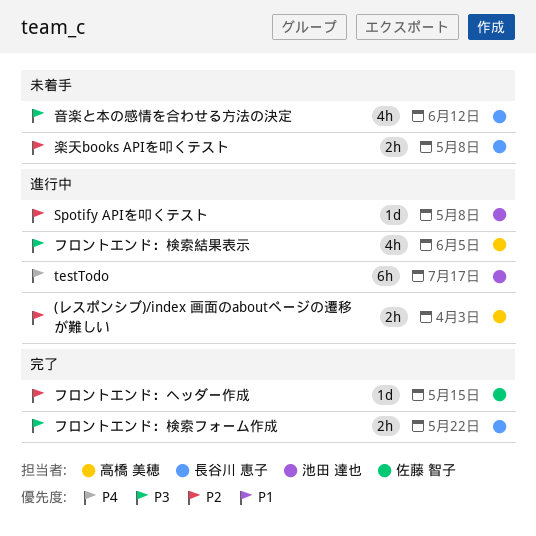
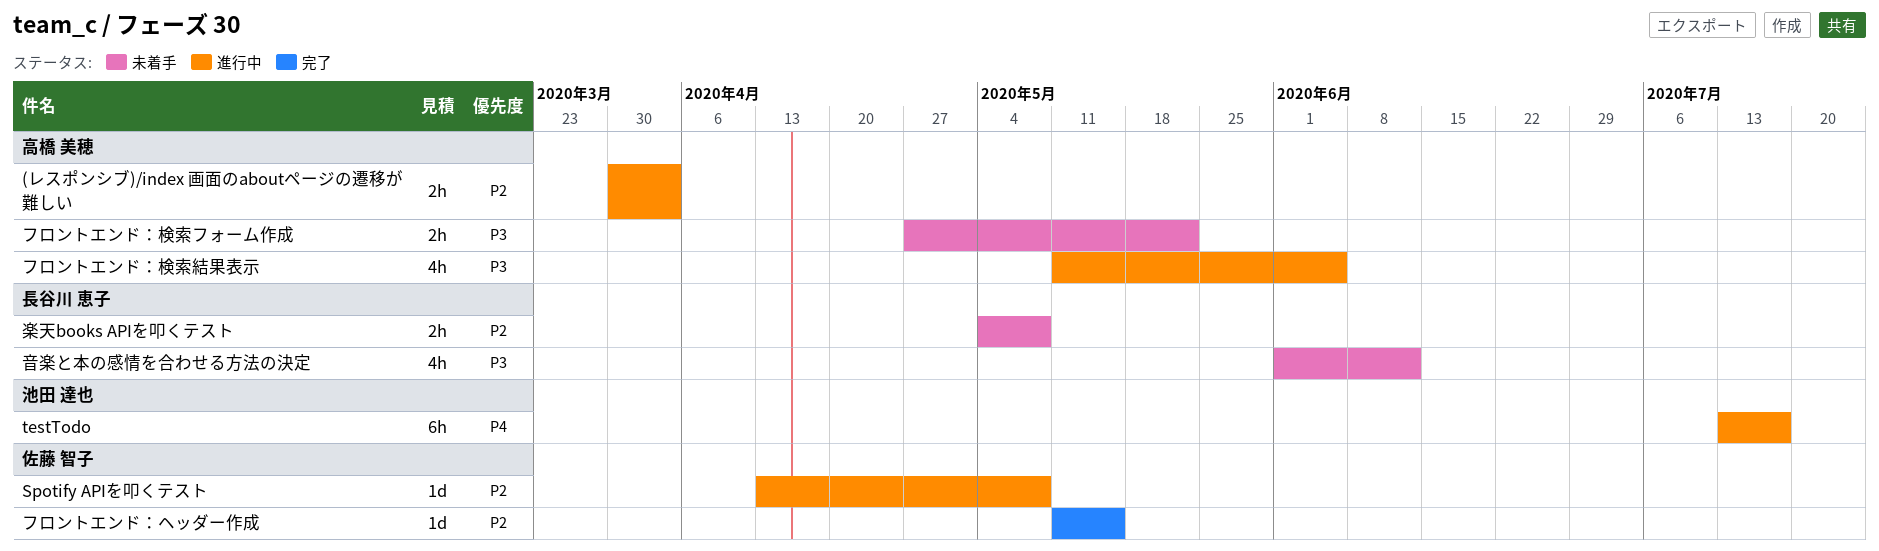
Spotify APIを叩くテスト, owner: 池田 達也 -> 佐藤 智子
フロントエンド：検索フォーム作成, status: 完了 -> 未着手
フロントエンド：検索フォーム作成, owner: 長谷川 恵子 -> 高橋 美穂

